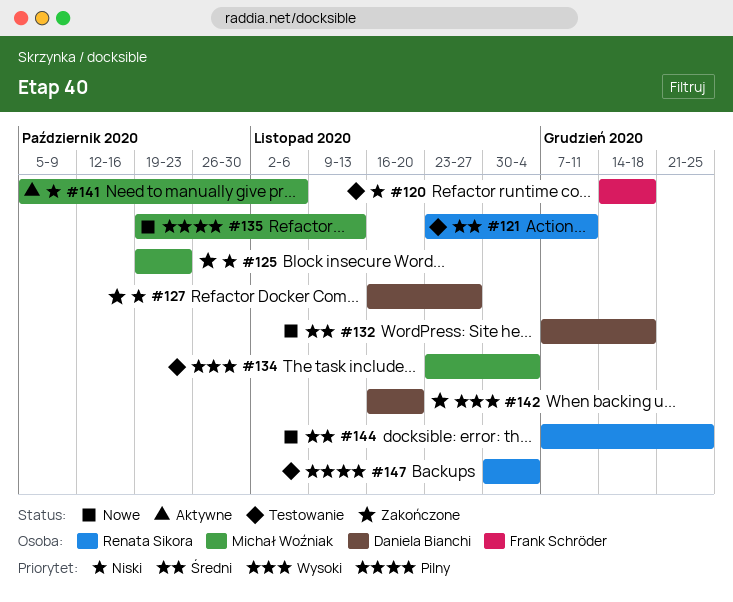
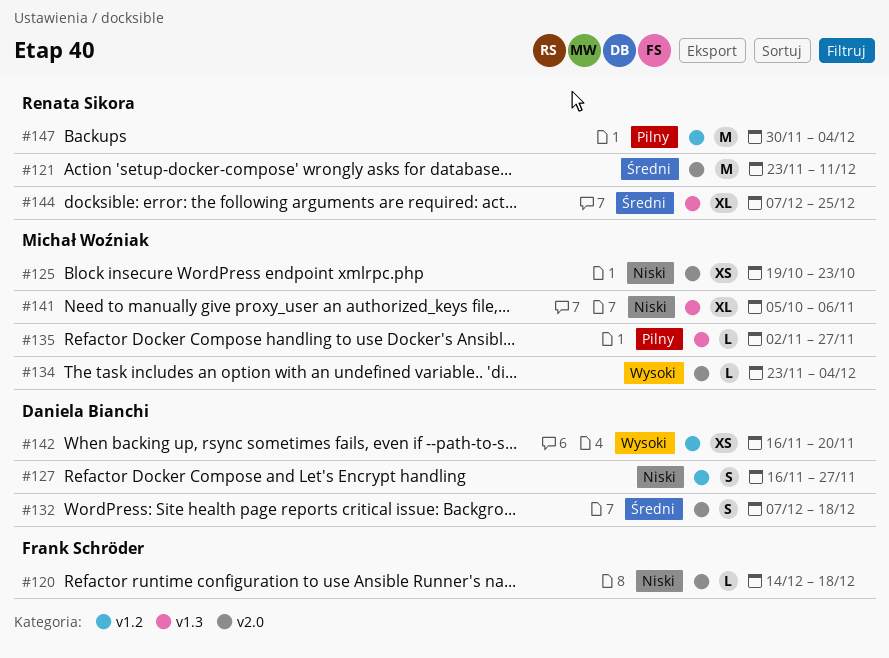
#135, start: Oct 19 -> Nov 2
#135, due: Nov 13 -> Nov 27

